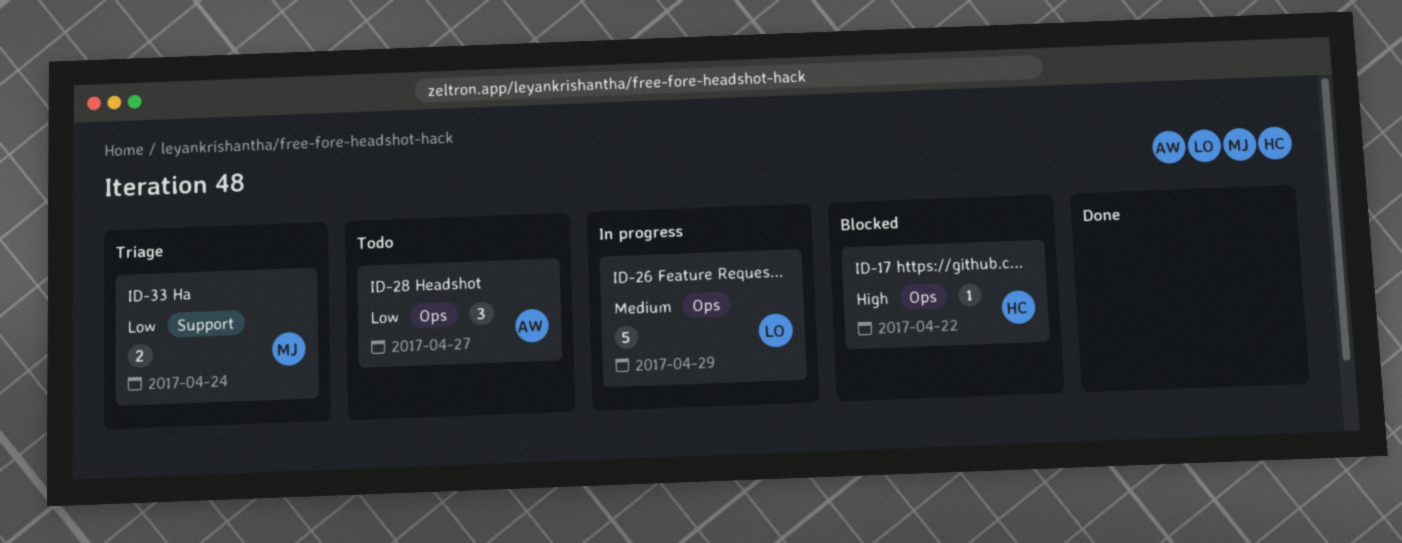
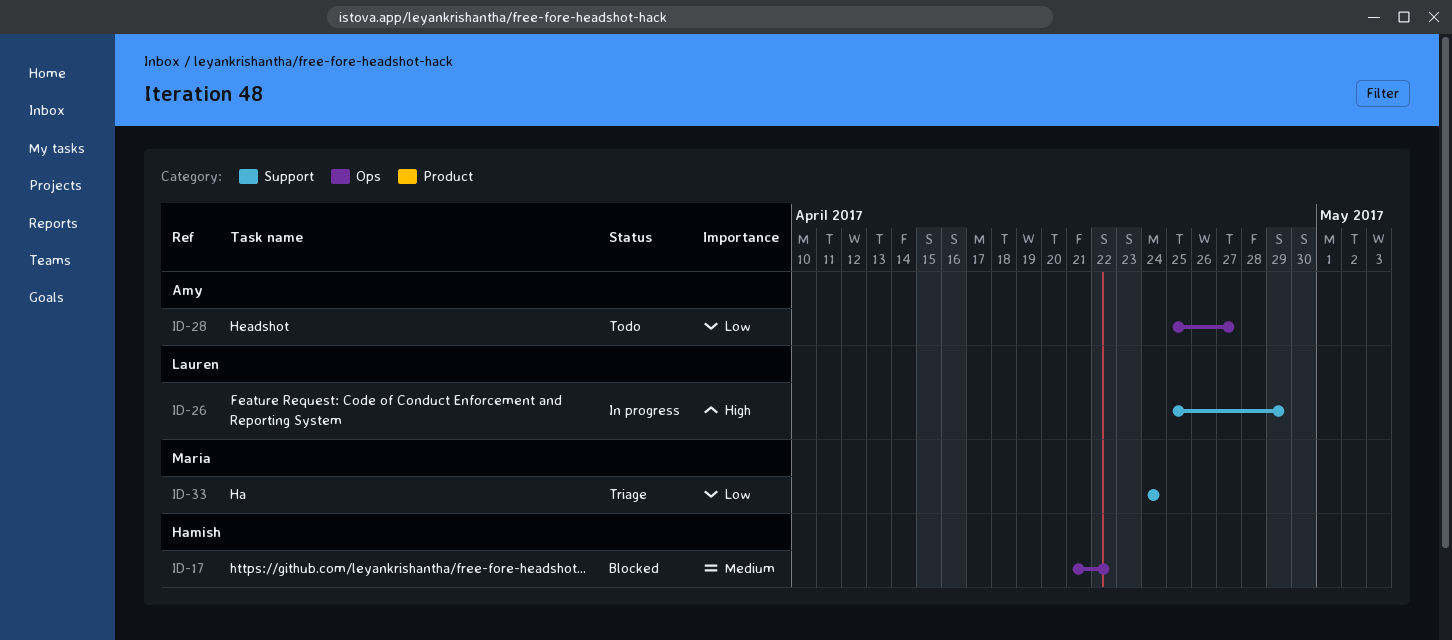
ID-17, priority: High -> Medium
ID-26, priority: Medium -> High
ID-26, label: Ops -> Support

